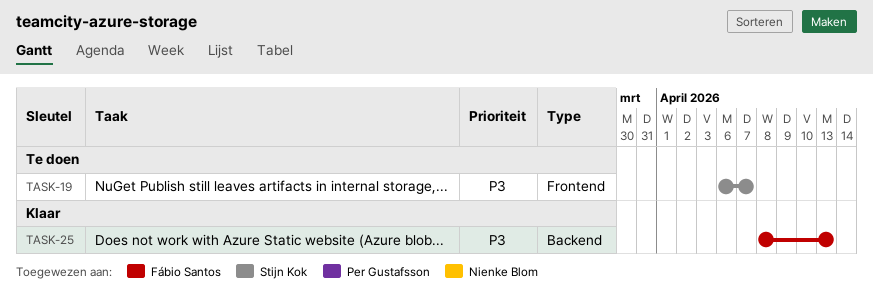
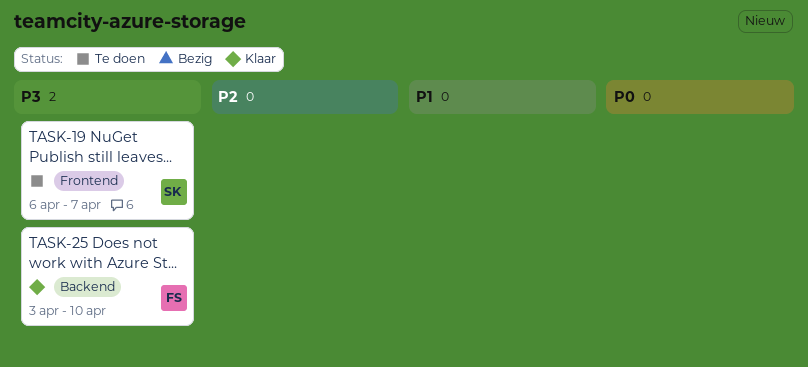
TASK-25, start: Apr 8 -> Apr 3
TASK-25, due: Apr 13 -> Apr 10

